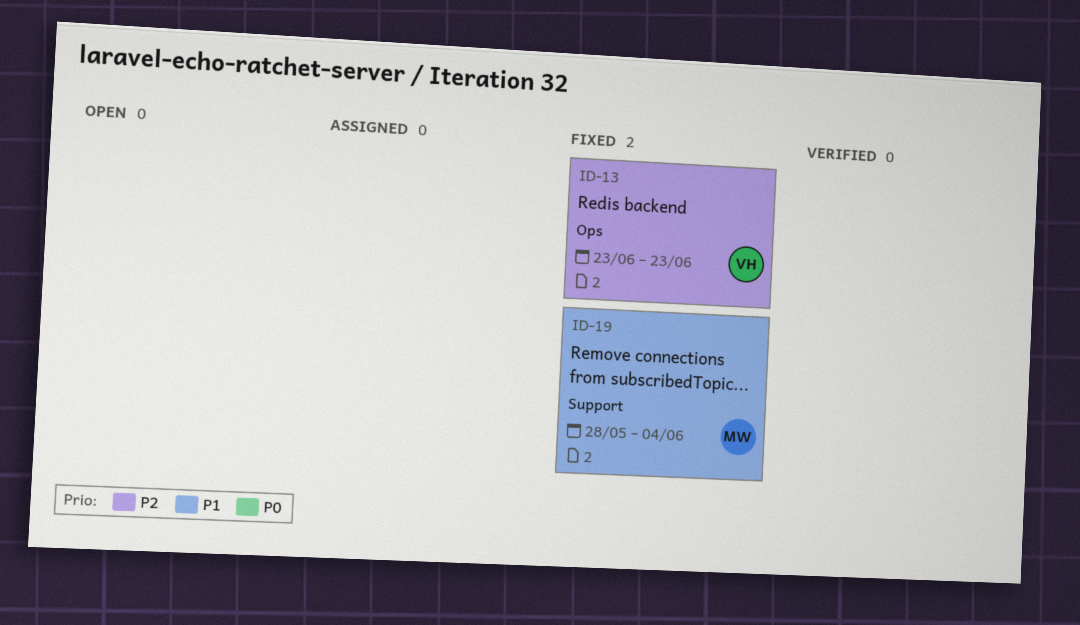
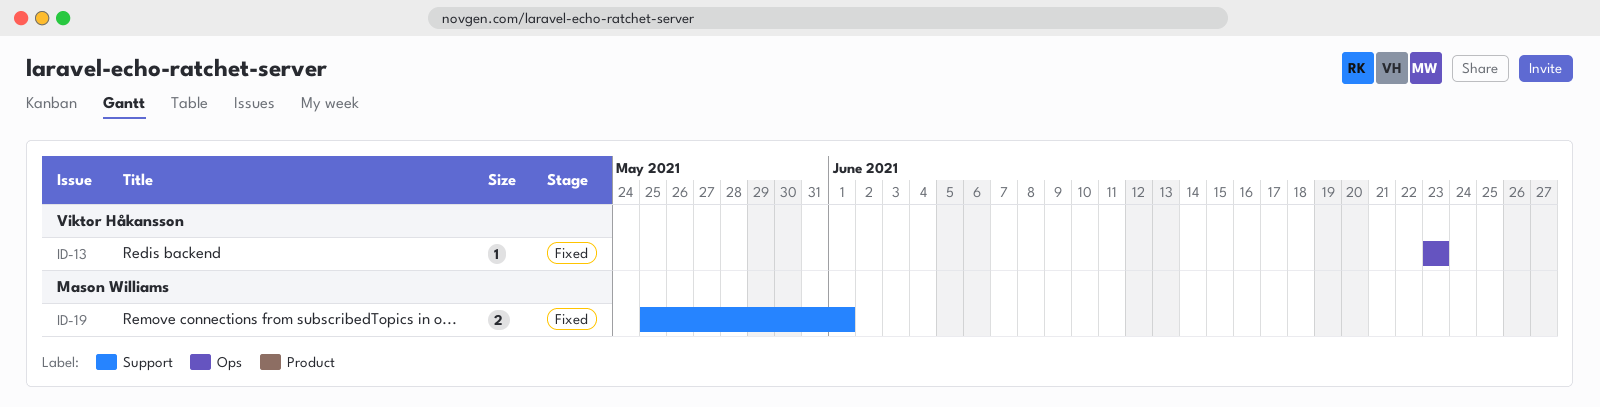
ID-19, start: May 28 -> May 25
ID-19, due: Jun 4 -> Jun 1

